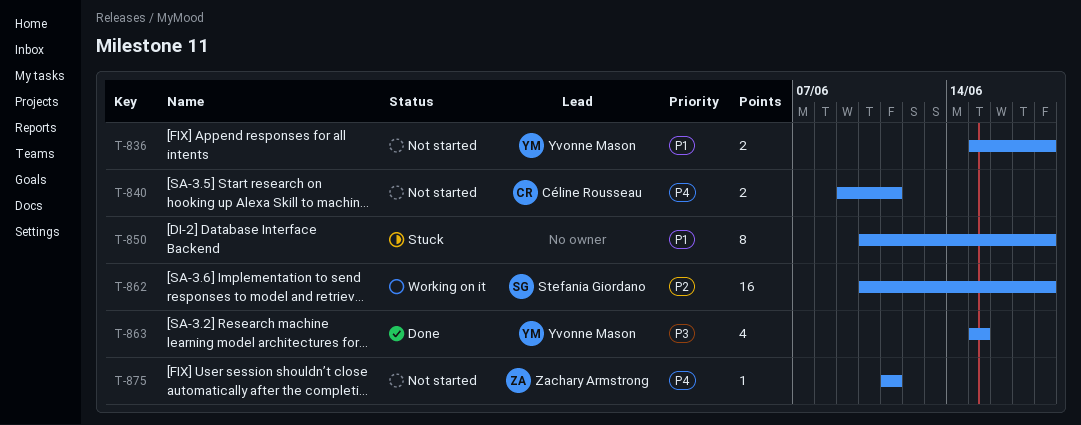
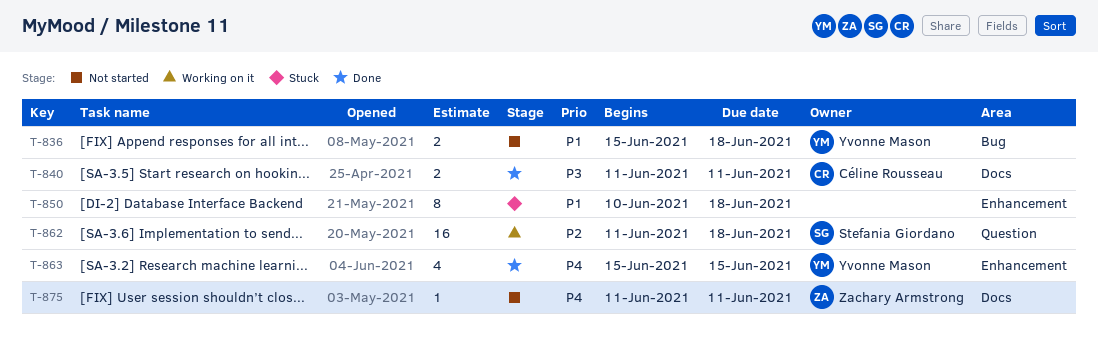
T-840, status: Not started -> Done
T-840, priority: P4 -> P3
T-840, start: Jun 9 -> Jun 11
T-862, start: Jun 10 -> Jun 11
T-863, priority: P3 -> P4

